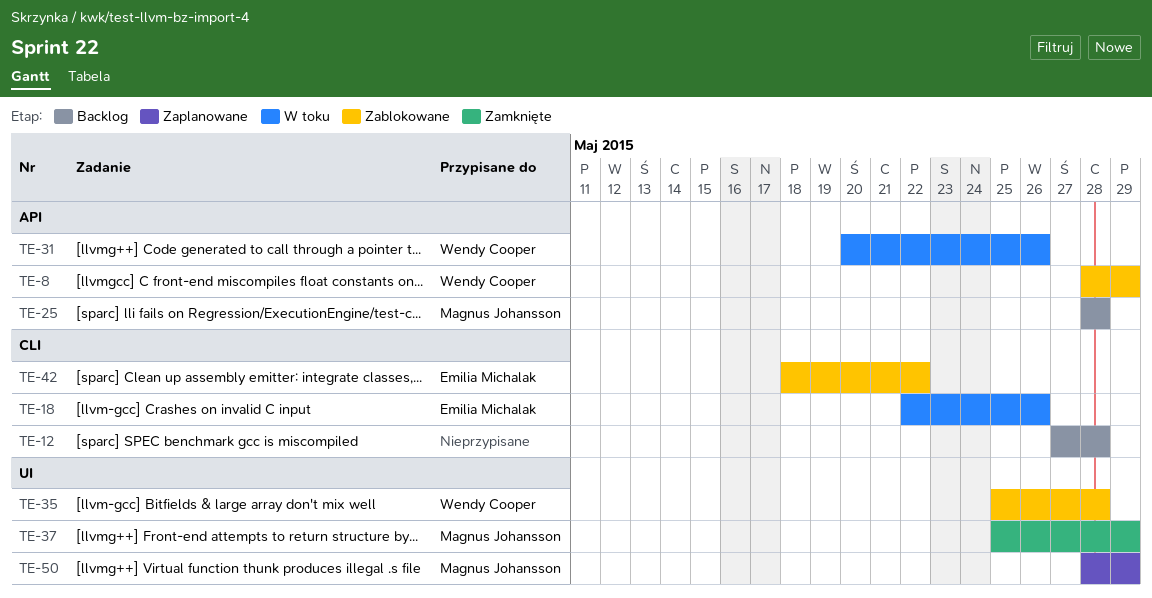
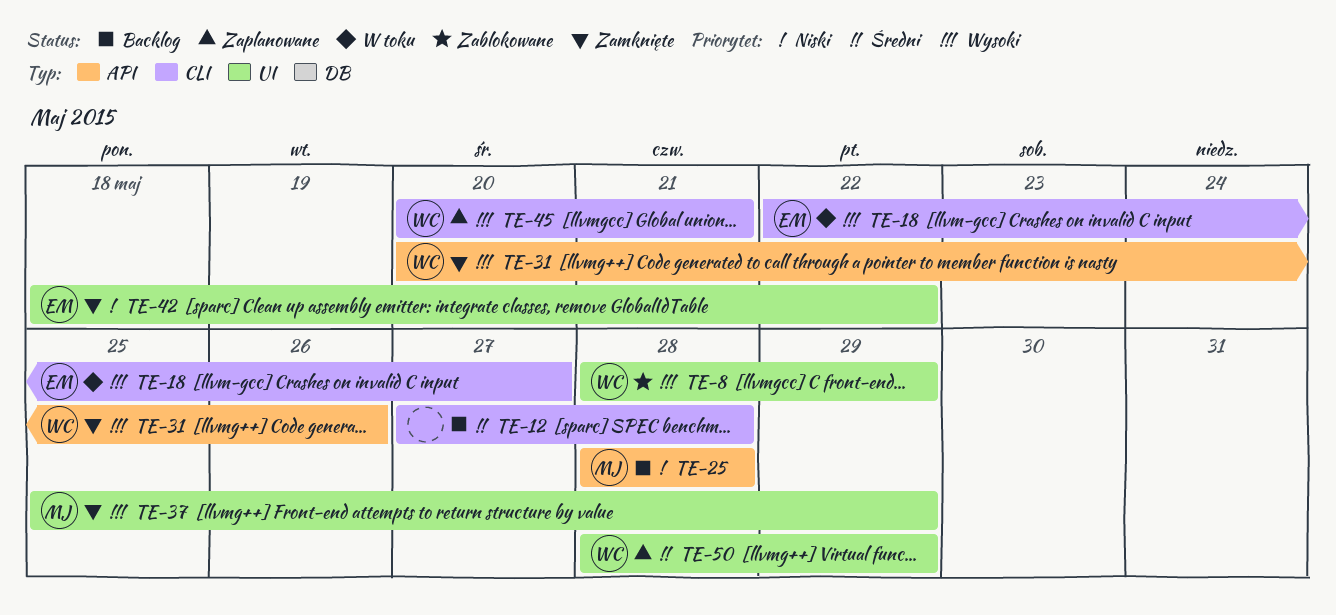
TE-8, label: API -> UI
TE-18, due: May 26 -> May 27
TE-31, status: W toku -> Zamknięte
TE-35: present -> none
TE-42, status: Zablokowane -> Zamknięte
TE-42, label: CLI -> UI
TE-45: none -> present
TE-50, owner: Magnus Johansson -> Wendy Cooper

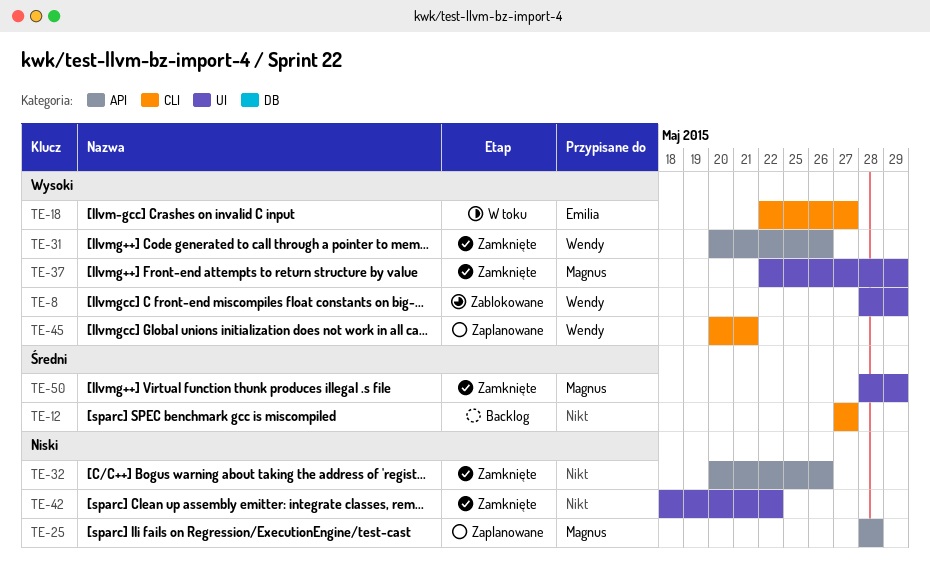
TE-12, due: May 28 -> May 27
TE-25, status: Backlog -> Zaplanowane
TE-32: none -> present
TE-37, start: May 25 -> May 22
TE-42, owner: Emilia -> none
TE-50, status: Zaplanowane -> Zamknięte
TE-50, owner: Wendy -> Magnus

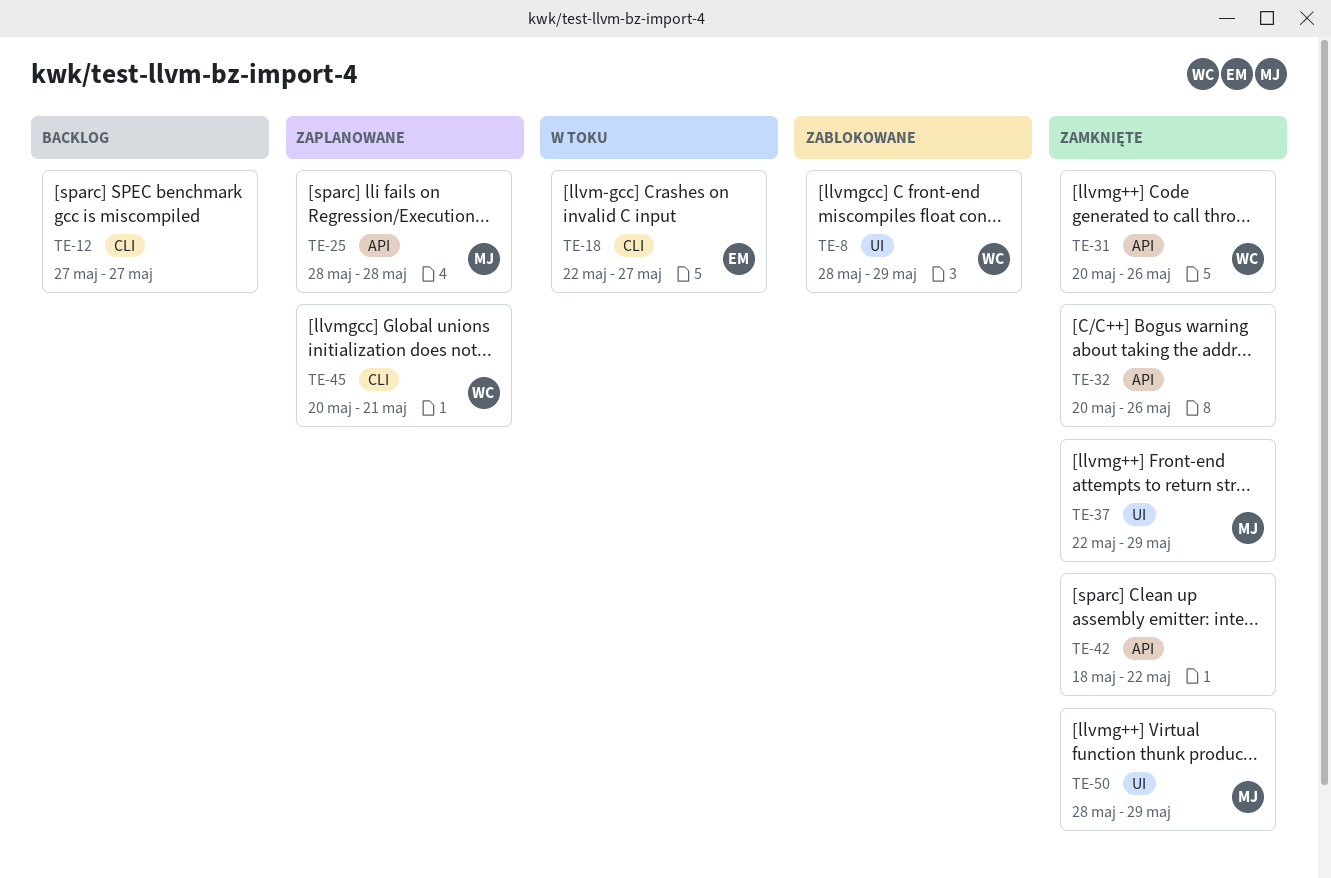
TE-42, label: UI -> API

